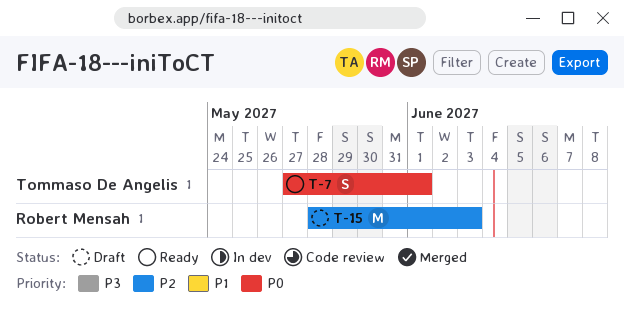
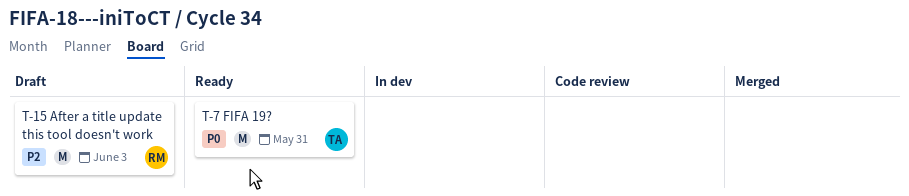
T-7, estimate: S -> M
T-7, due: Jun 1 -> May 31

